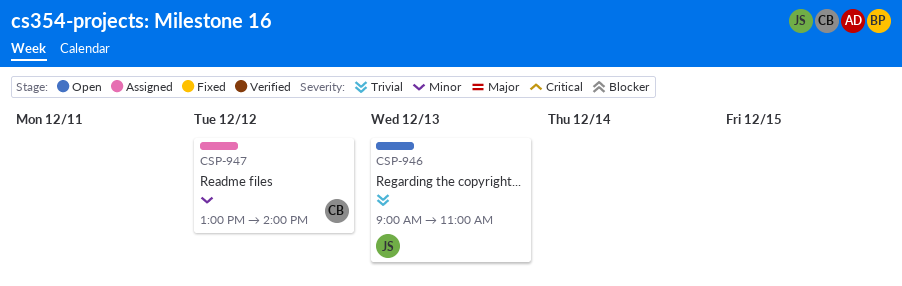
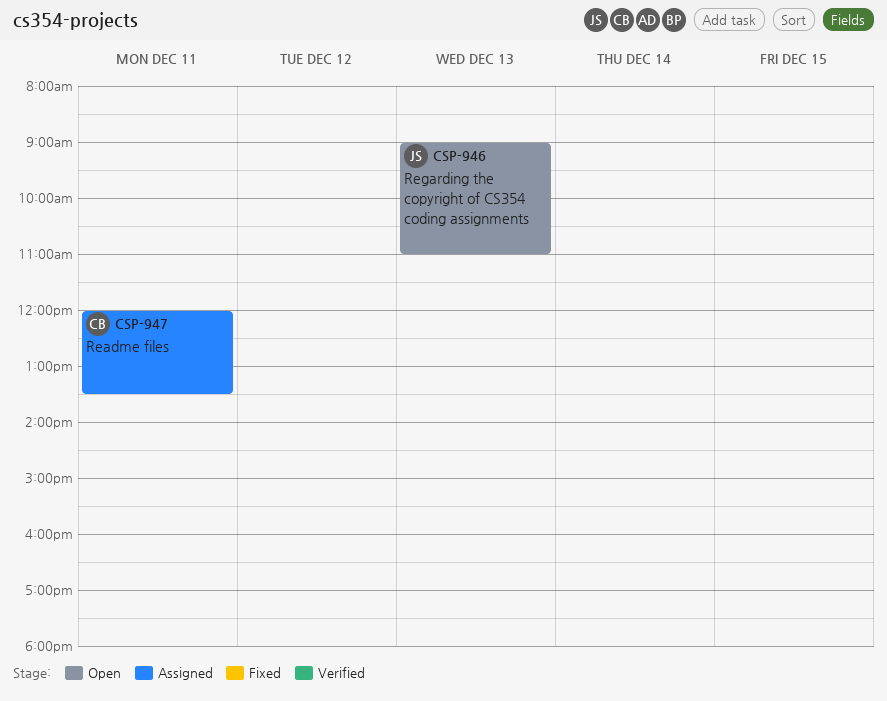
CSP-947, day: Dec 12 -> Dec 11
CSP-947, begins: 13:00 -> 12:00
CSP-947, ends: 14:00 -> 13:30

